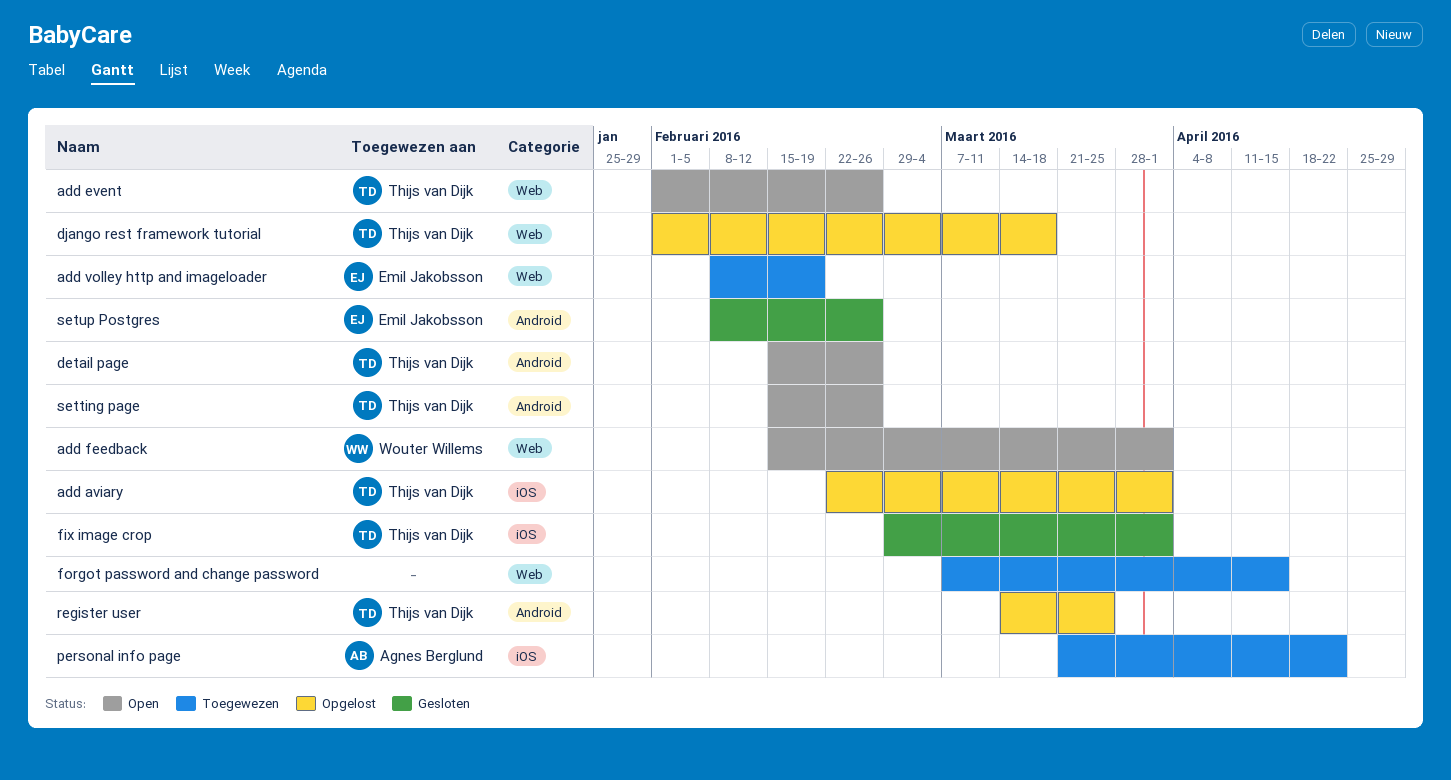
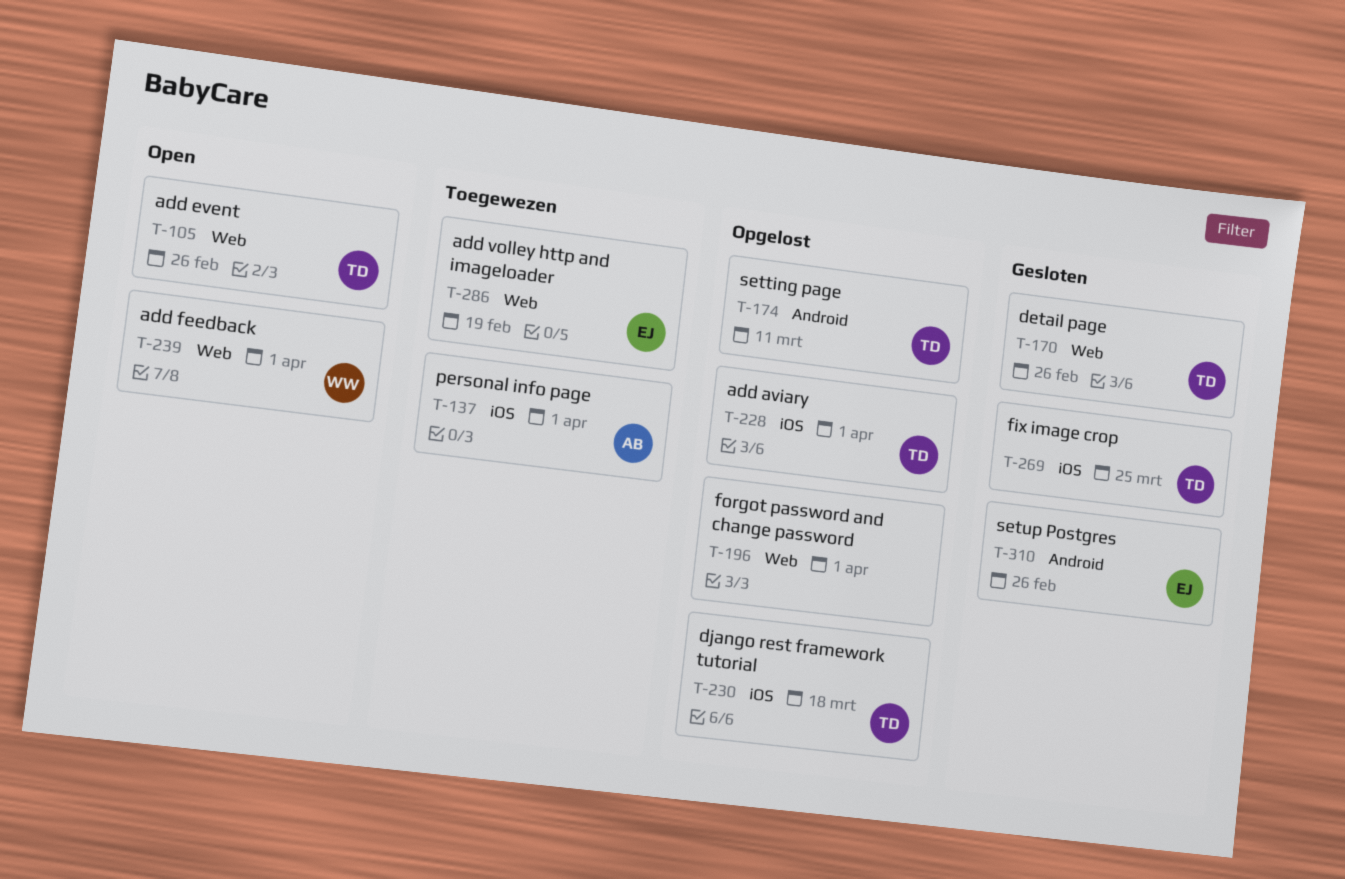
detail page, status: Open -> Gesloten
detail page, label: Android -> Web
django rest framework tutorial, label: Web -> iOS
fix image crop, due: Apr 1 -> Mar 25
forgot password and change password, status: Toegewezen -> Opgelost
forgot password and change password, due: Apr 15 -> Apr 1
personal info page, due: Apr 22 -> Apr 1
register user: present -> none
setting page, status: Open -> Opgelost
setting page, due: Feb 26 -> Mar 11

